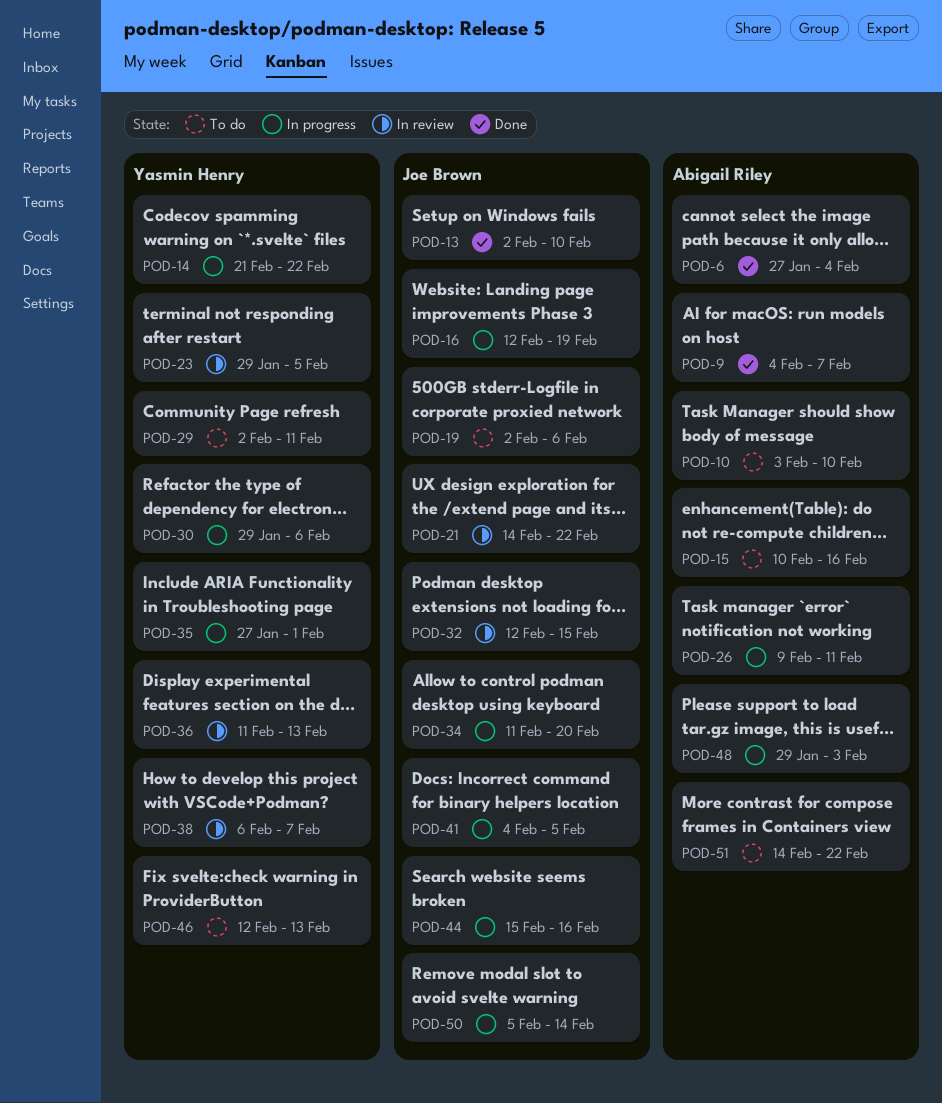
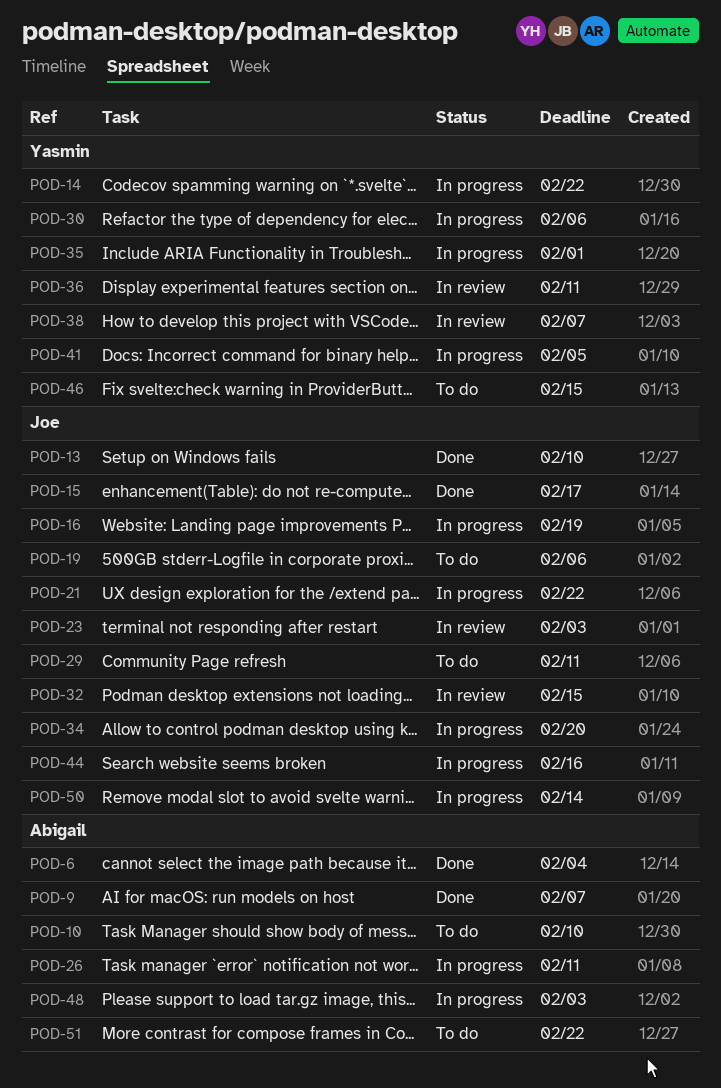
POD-15, status: To do -> Done
POD-15, owner: Abigail Riley -> Joe Brown
POD-15, due: Feb 16 -> Feb 17
POD-21, status: In review -> In progress
POD-23, owner: Yasmin Henry -> Joe Brown
POD-23, due: Feb 5 -> Feb 3
POD-29, owner: Yasmin Henry -> Joe Brown
POD-36, due: Feb 13 -> Feb 11
POD-41, owner: Joe Brown -> Yasmin Henry
POD-46, due: Feb 13 -> Feb 15

